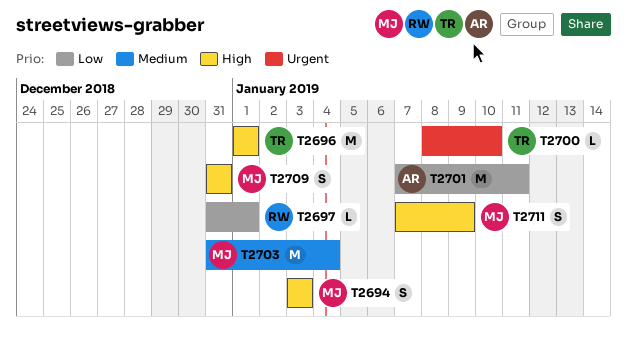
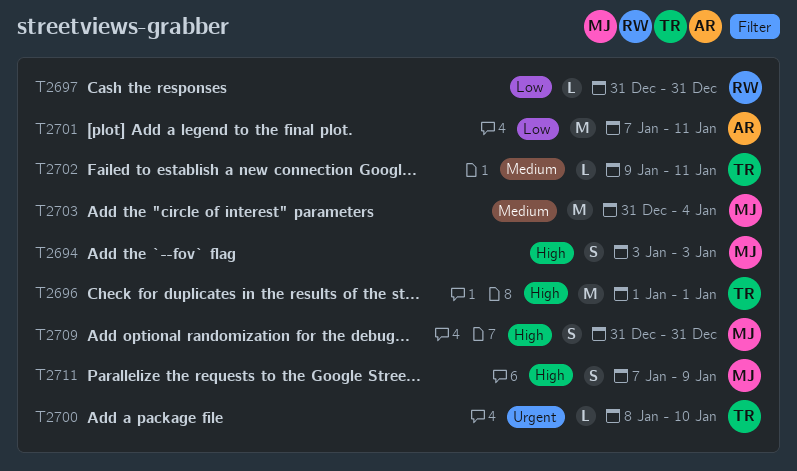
T2697, due: Jan 1 -> Dec 31
T2702: none -> present

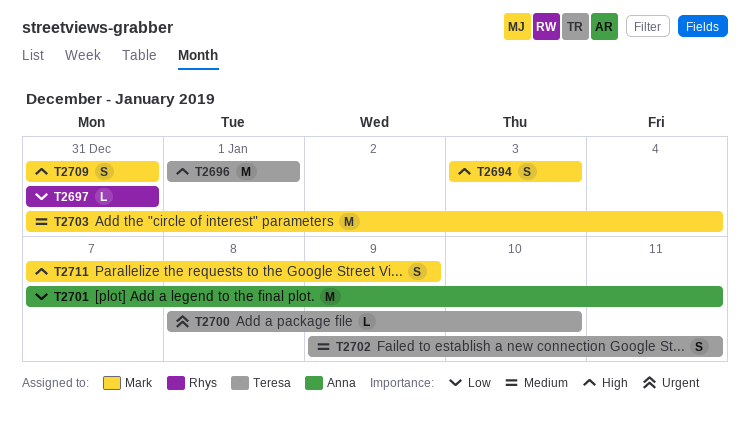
T2702, estimate: L -> S

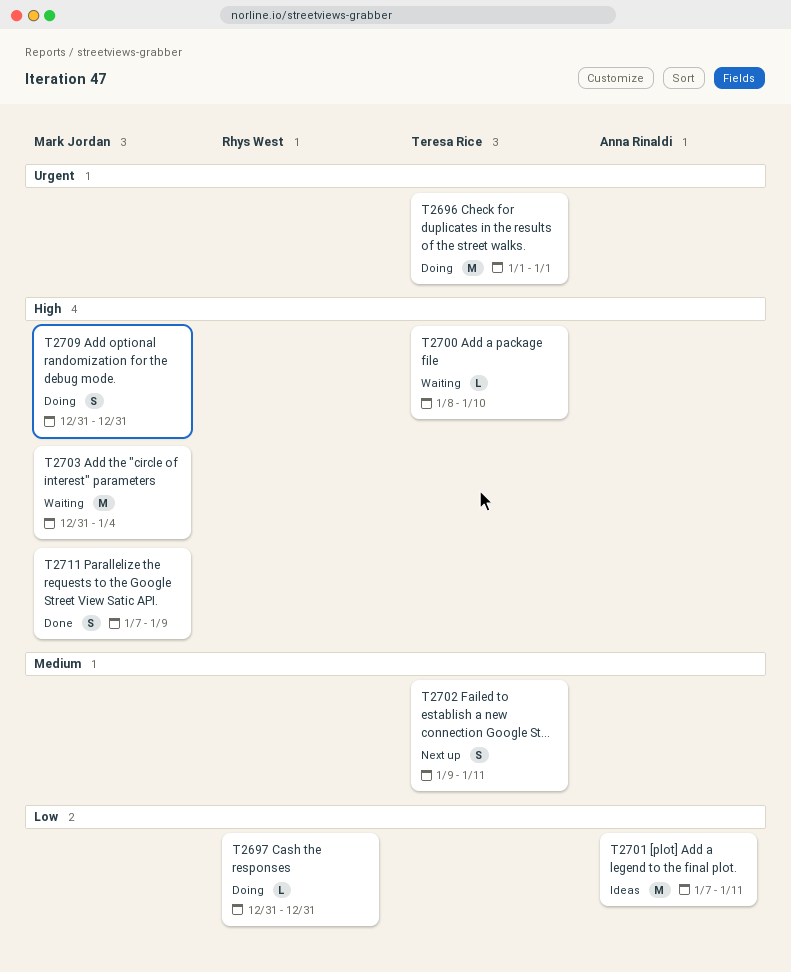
T2694: present -> none
T2696, priority: High -> Urgent
T2700, priority: Urgent -> High
T2703, priority: Medium -> High

